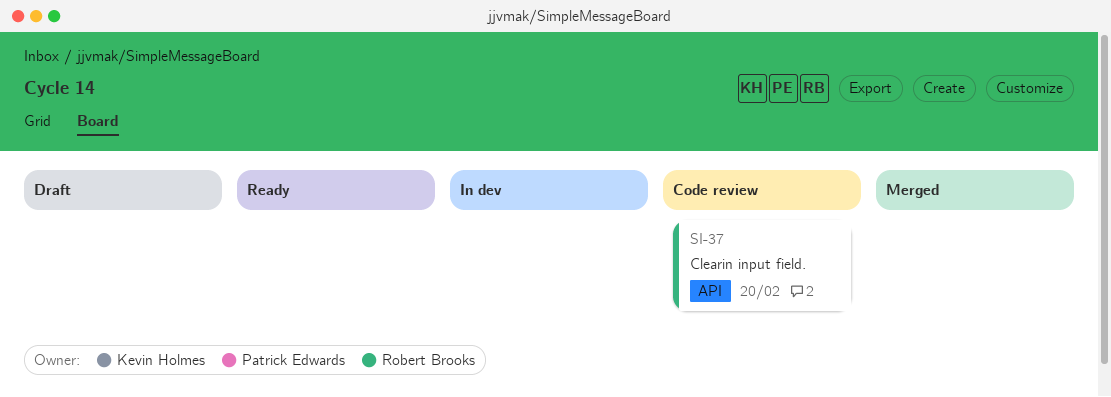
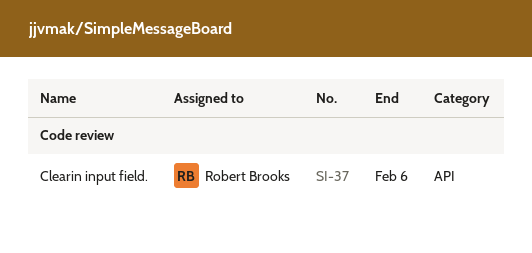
SI-37, due: Feb 20 -> Feb 6

